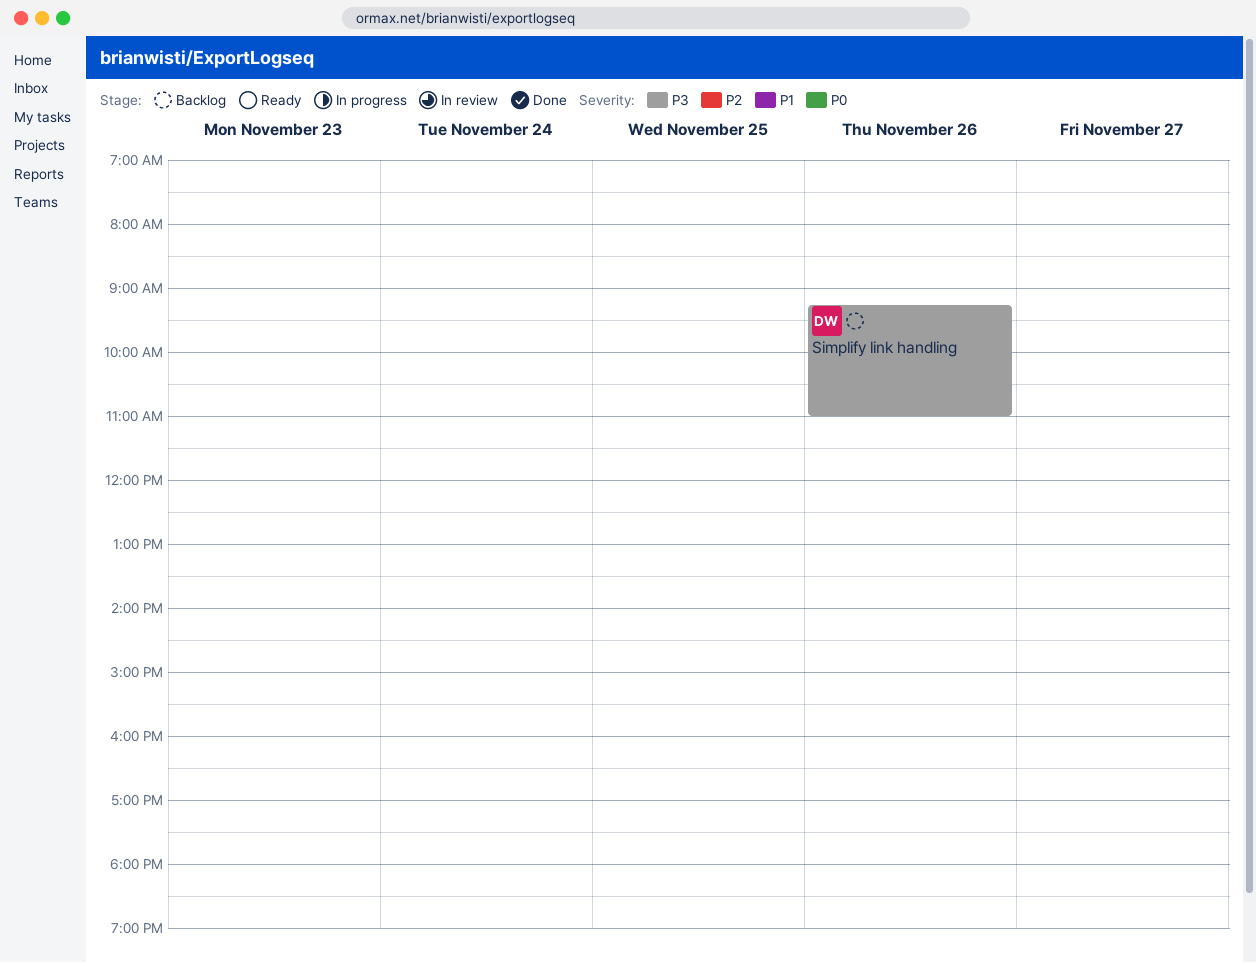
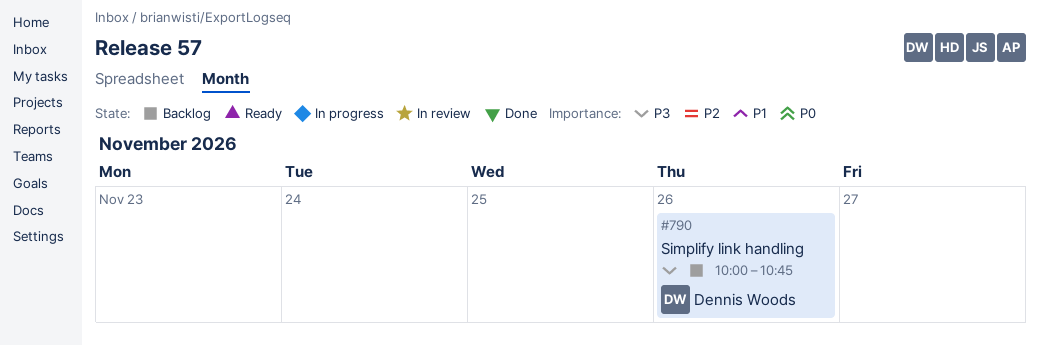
Simplify link handling, begins: 09:15 -> 10:00
Simplify link handling, ends: 11:00 -> 10:45

